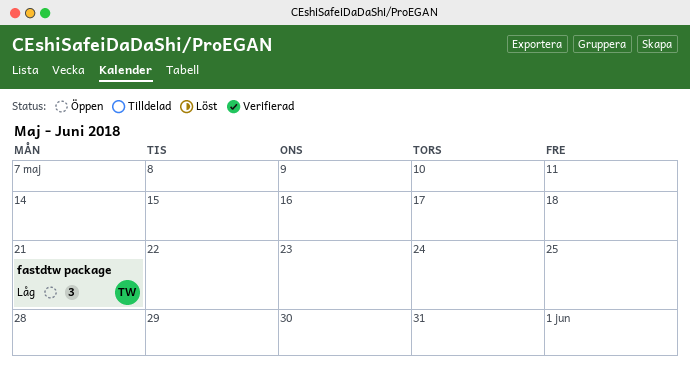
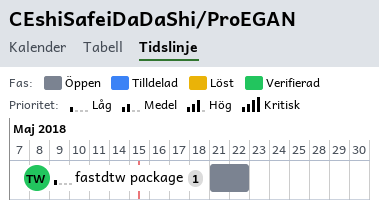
fastdtw package, estimate: 3 -> 1
fastdtw package, due: May 21 -> May 22

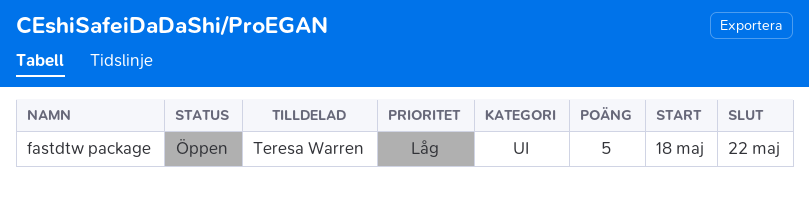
fastdtw package, estimate: 1 -> 5
fastdtw package, start: May 21 -> May 18

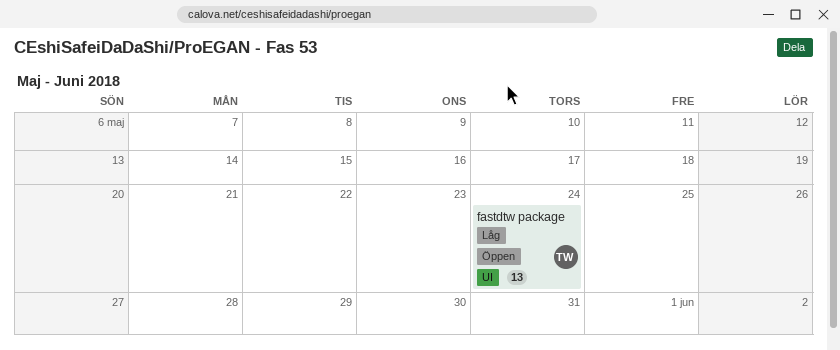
fastdtw package, estimate: 5 -> 13
fastdtw package, due: May 22 -> May 24

